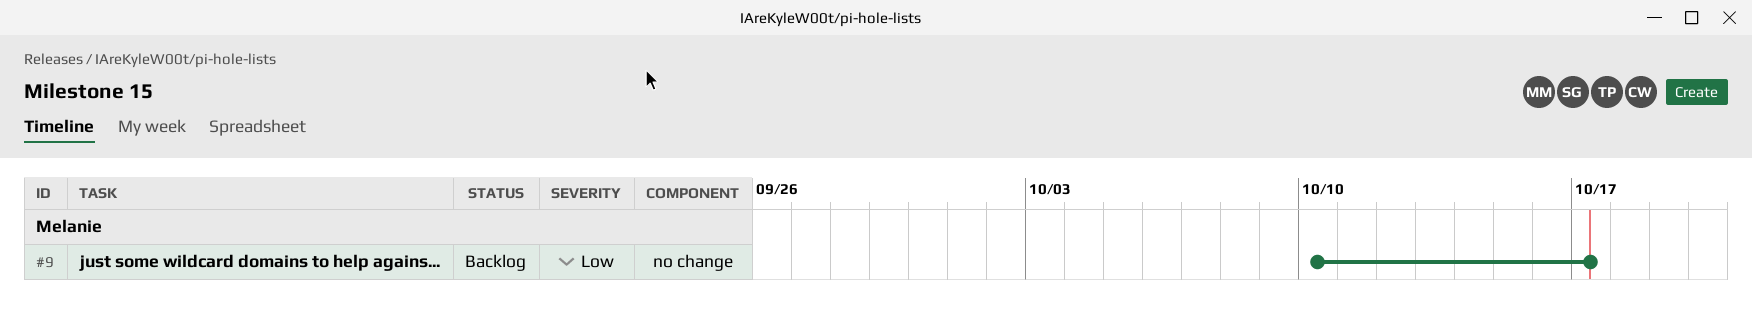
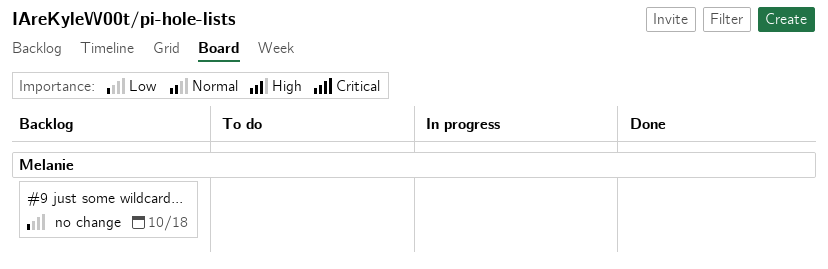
#9, due: Oct 17 -> Oct 18

